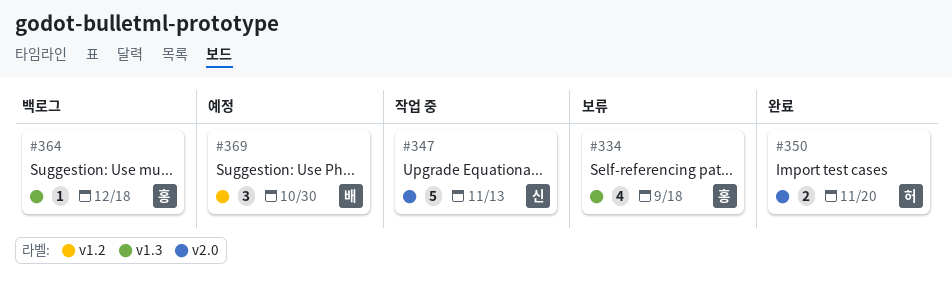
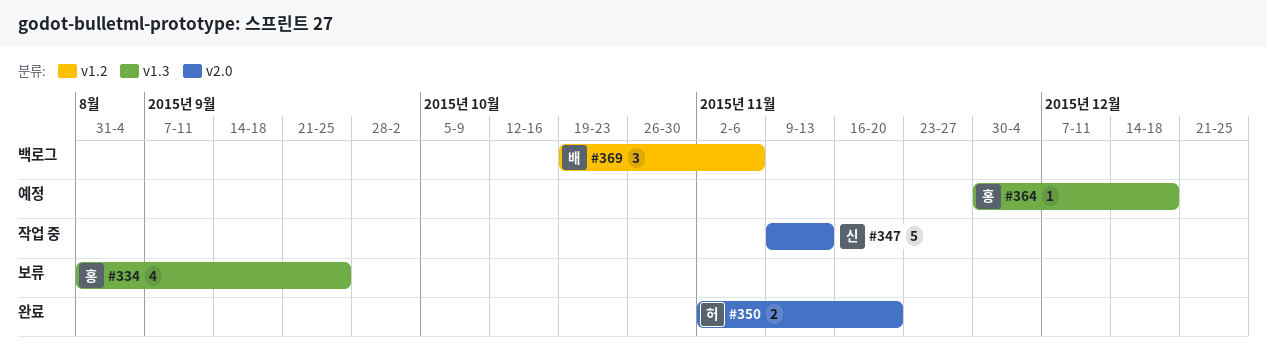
#334, due: Sep 18 -> Sep 25
#364, status: 백로그 -> 예정
#369, status: 예정 -> 백로그
#369, due: Oct 30 -> Nov 6

